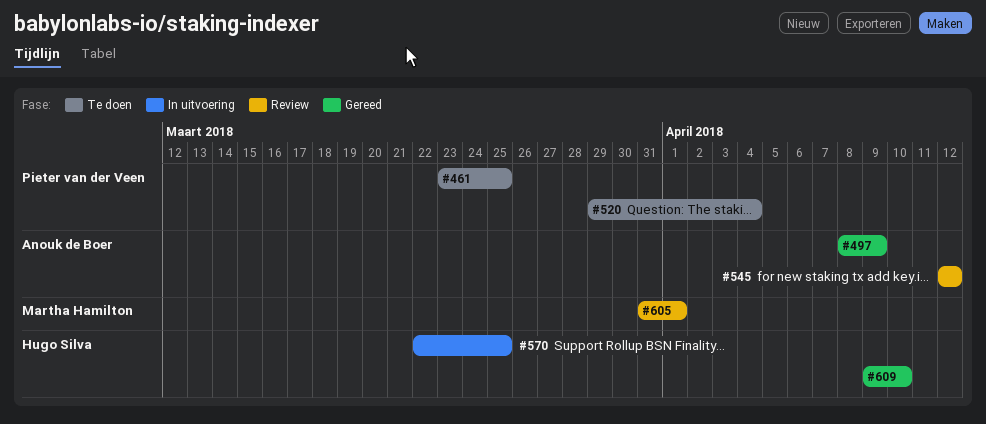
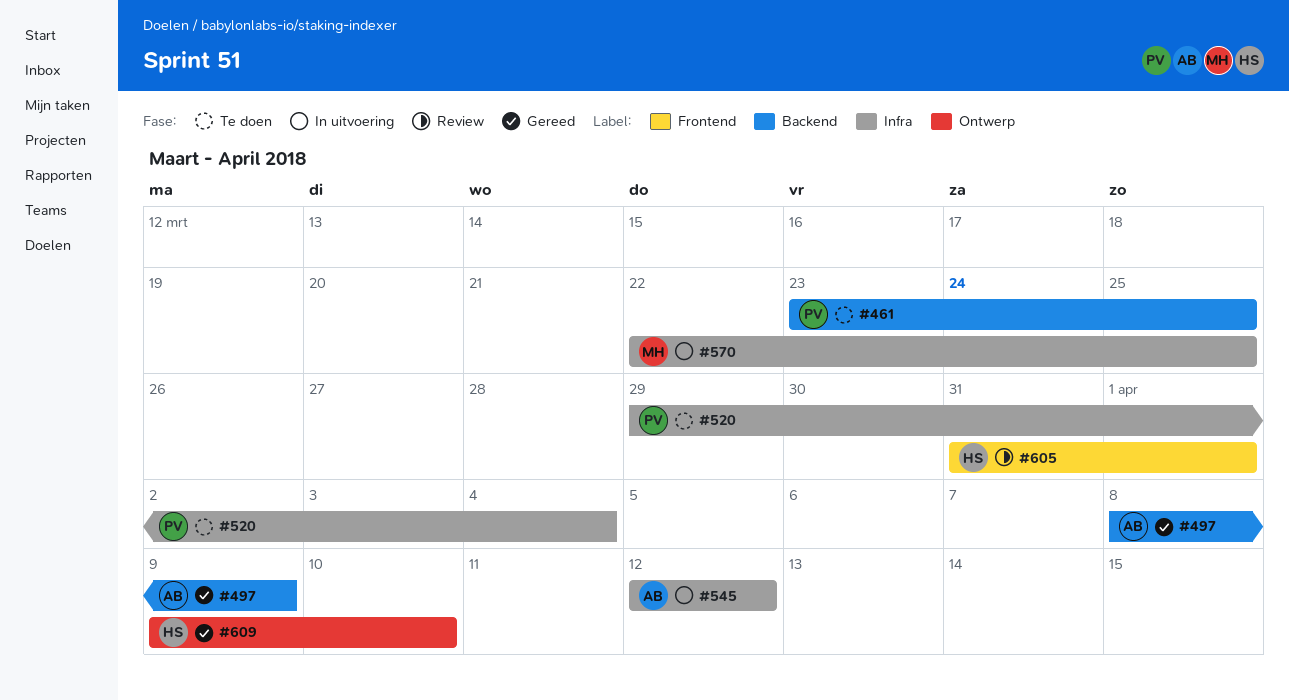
#545, status: Review -> In uitvoering
#570, owner: Hugo Silva -> Martha Hamilton
#605, owner: Martha Hamilton -> Hugo Silva

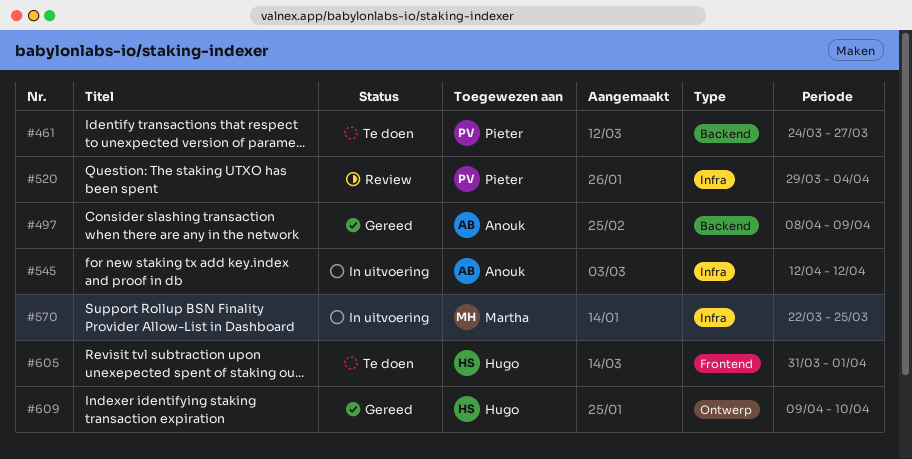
#461, start: Mar 23 -> Mar 24
#461, due: Mar 25 -> Mar 27
#520, status: Te doen -> Review
#605, status: Review -> Te doen

